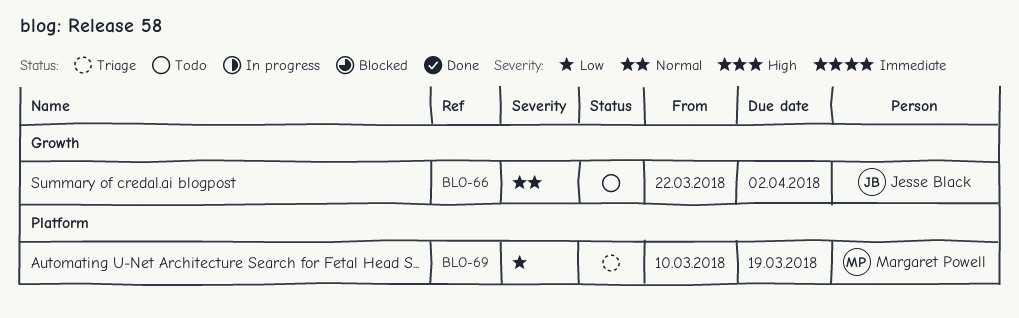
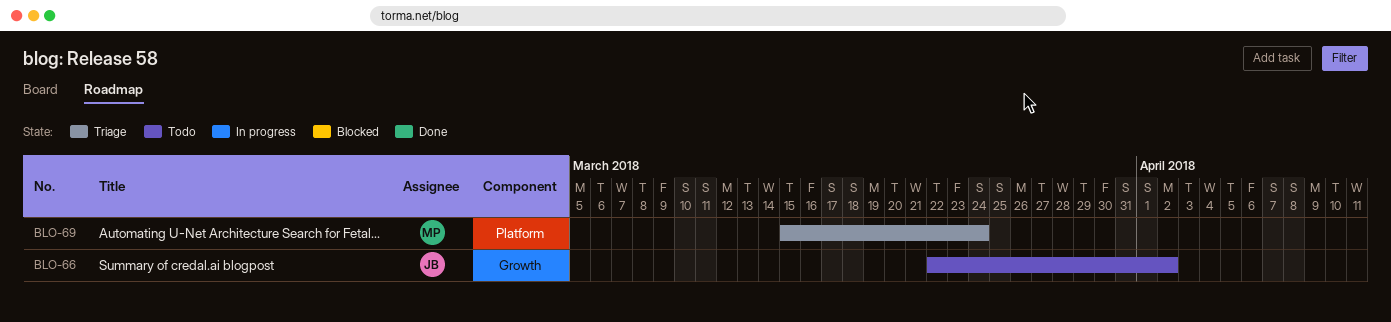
BLO-69, start: Mar 10 -> Mar 15
BLO-69, due: Mar 19 -> Mar 24

